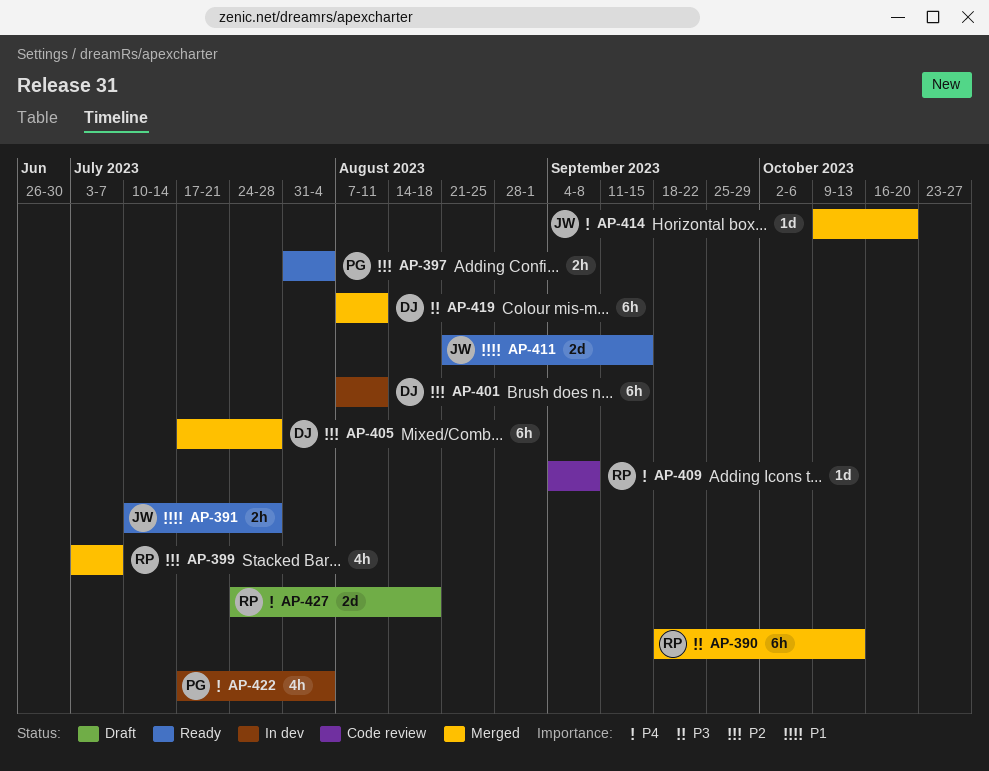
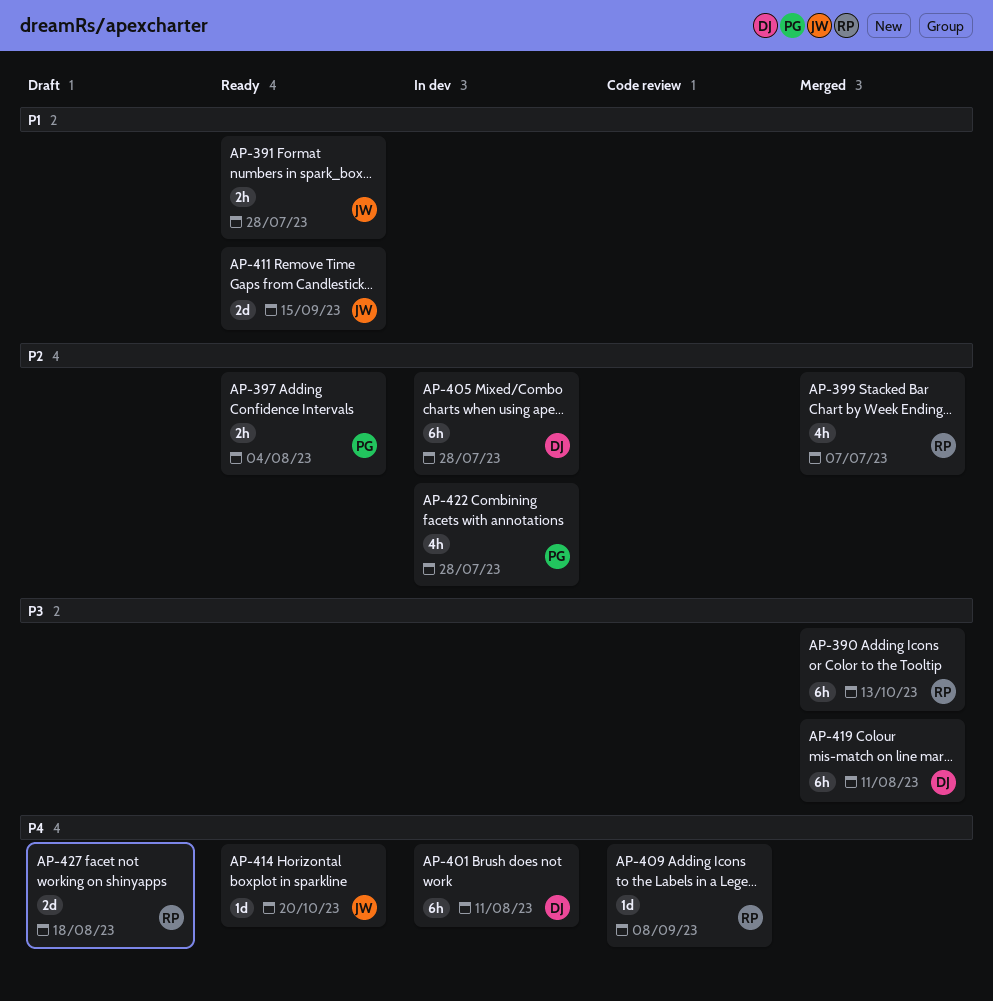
AP-401, priority: P2 -> P4
AP-405, status: Merged -> In dev
AP-414, status: Merged -> Ready
AP-422, priority: P4 -> P2
AP-422, due: Aug 4 -> Jul 28

